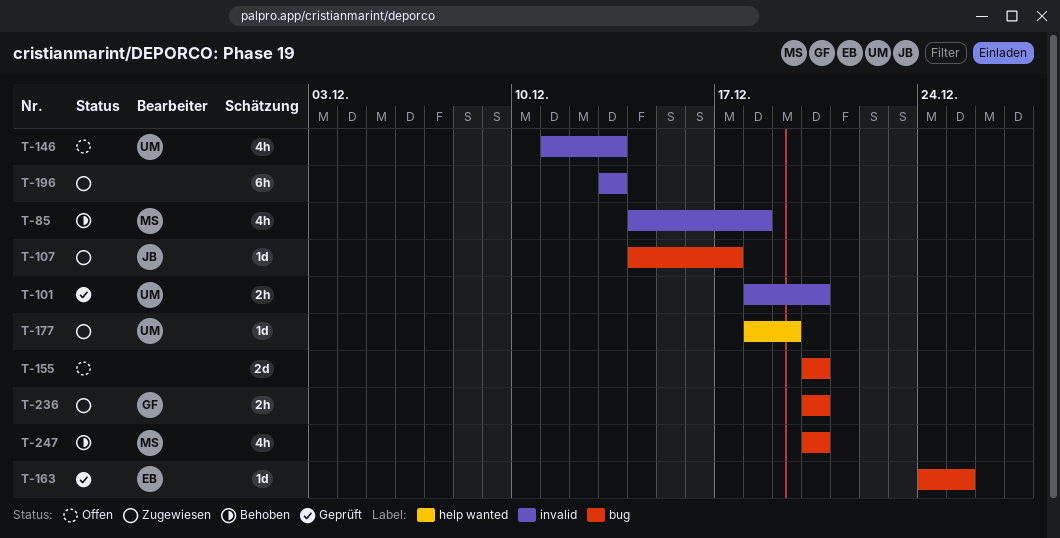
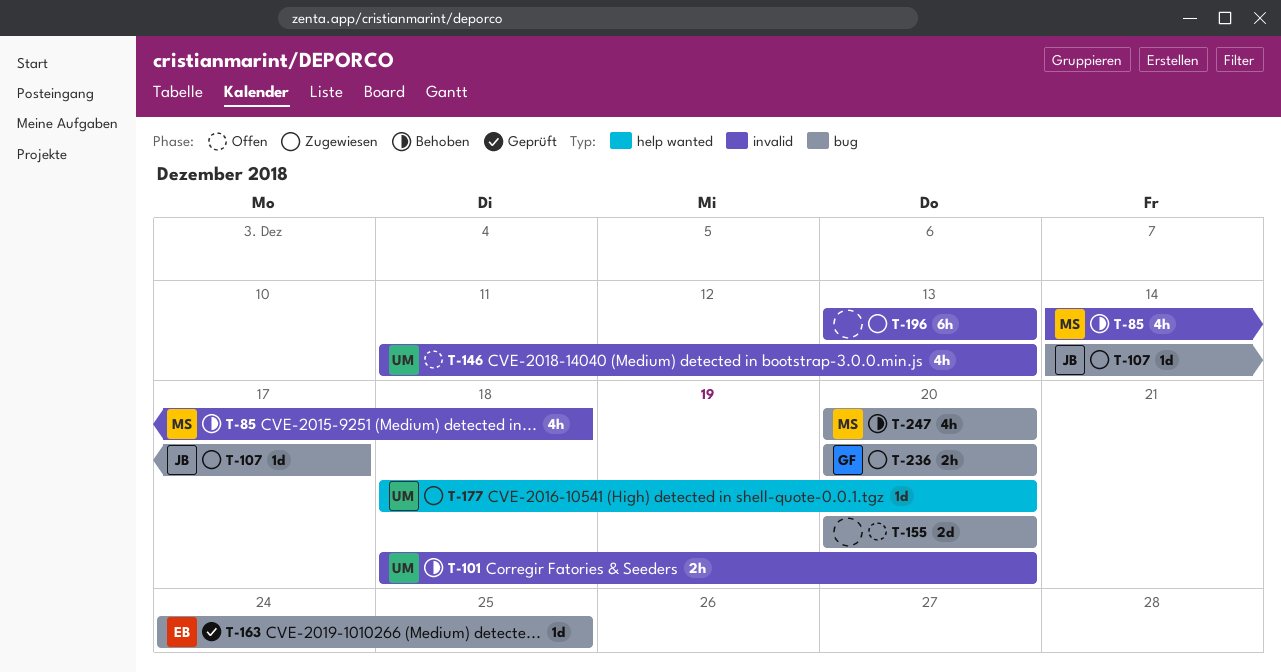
T-101, status: Geprüft -> Behoben
T-177, due: Dec 19 -> Dec 20

